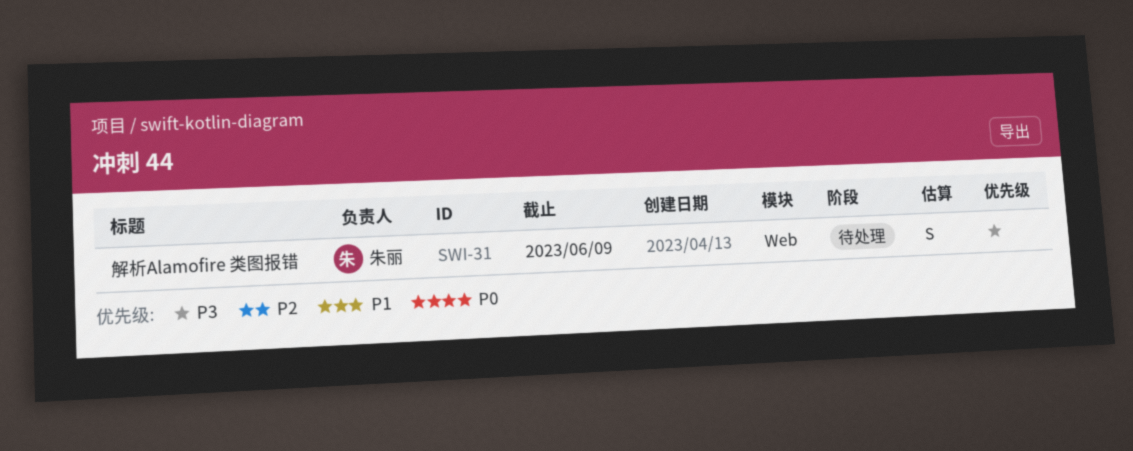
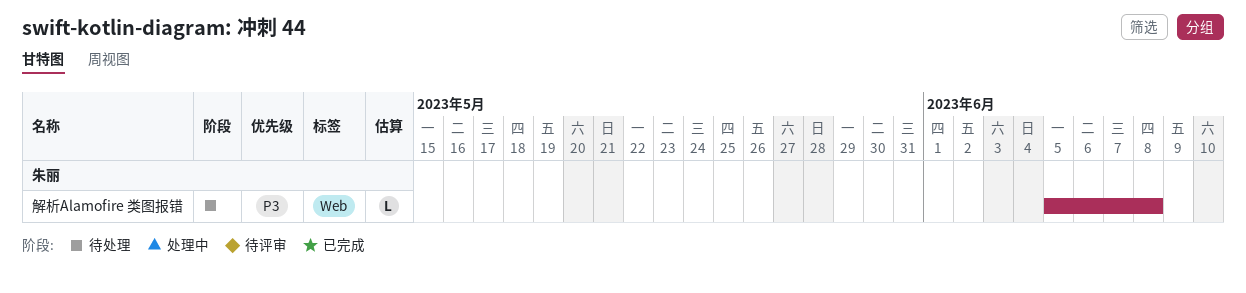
解析Alamofire 类图报错, estimate: S -> L
解析Alamofire 类图报错, due: Jun 9 -> Jun 8

